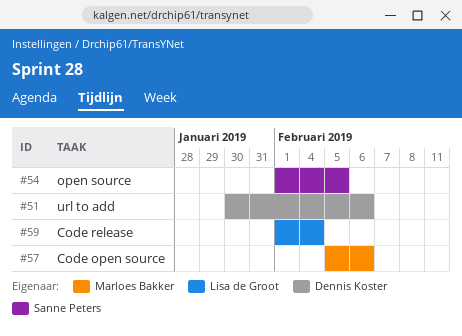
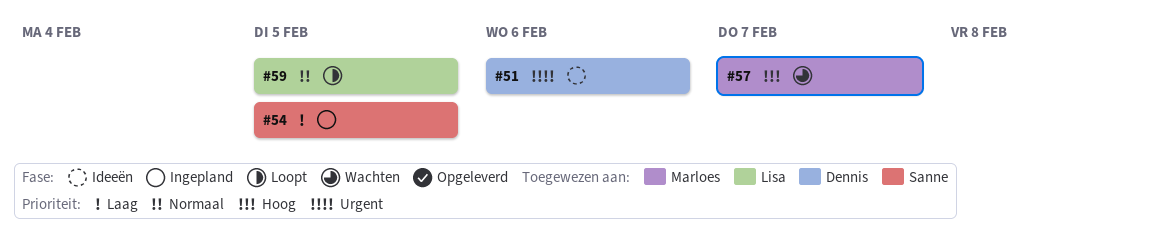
#57, due: Feb 6 -> Feb 7
#59, due: Feb 4 -> Feb 5

